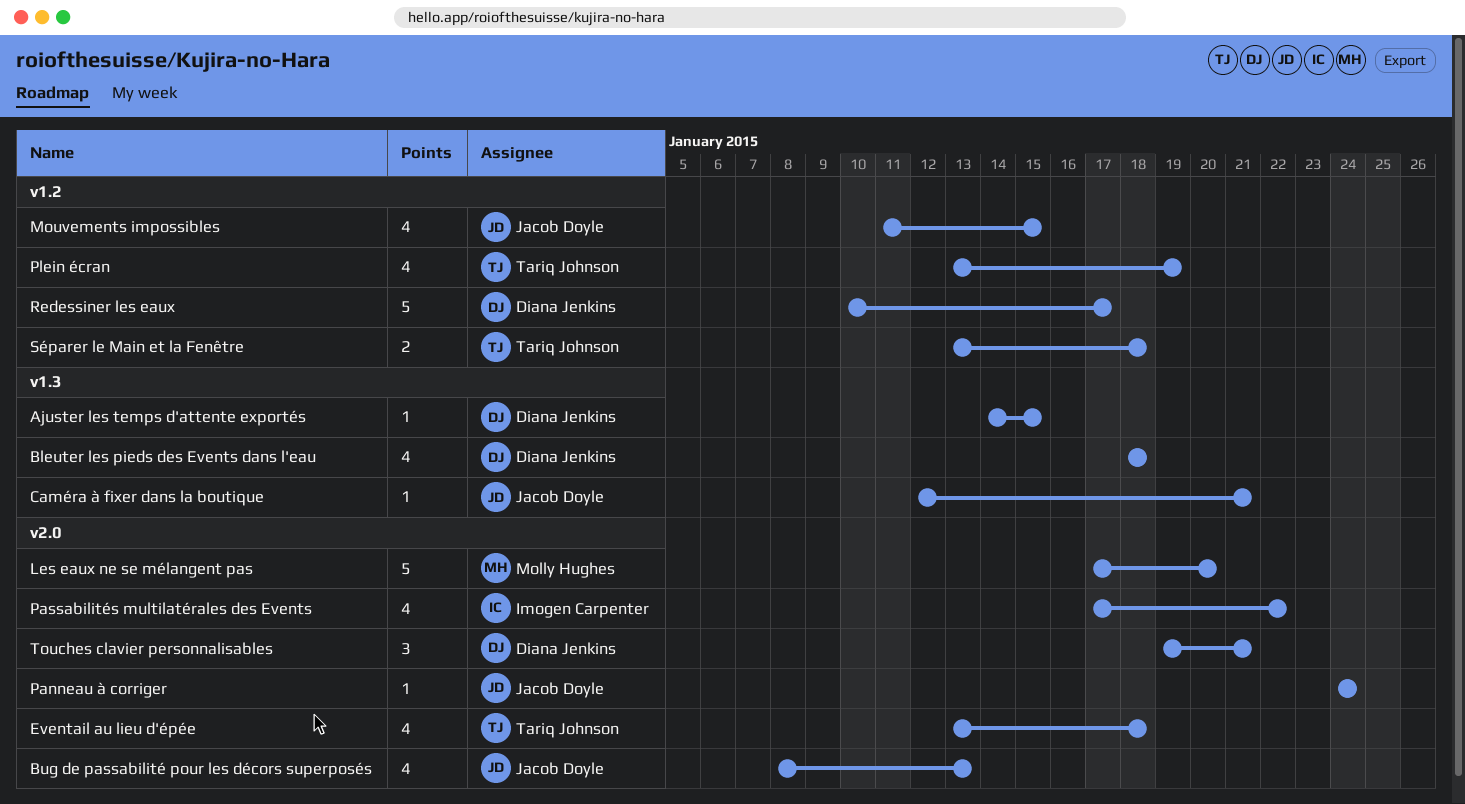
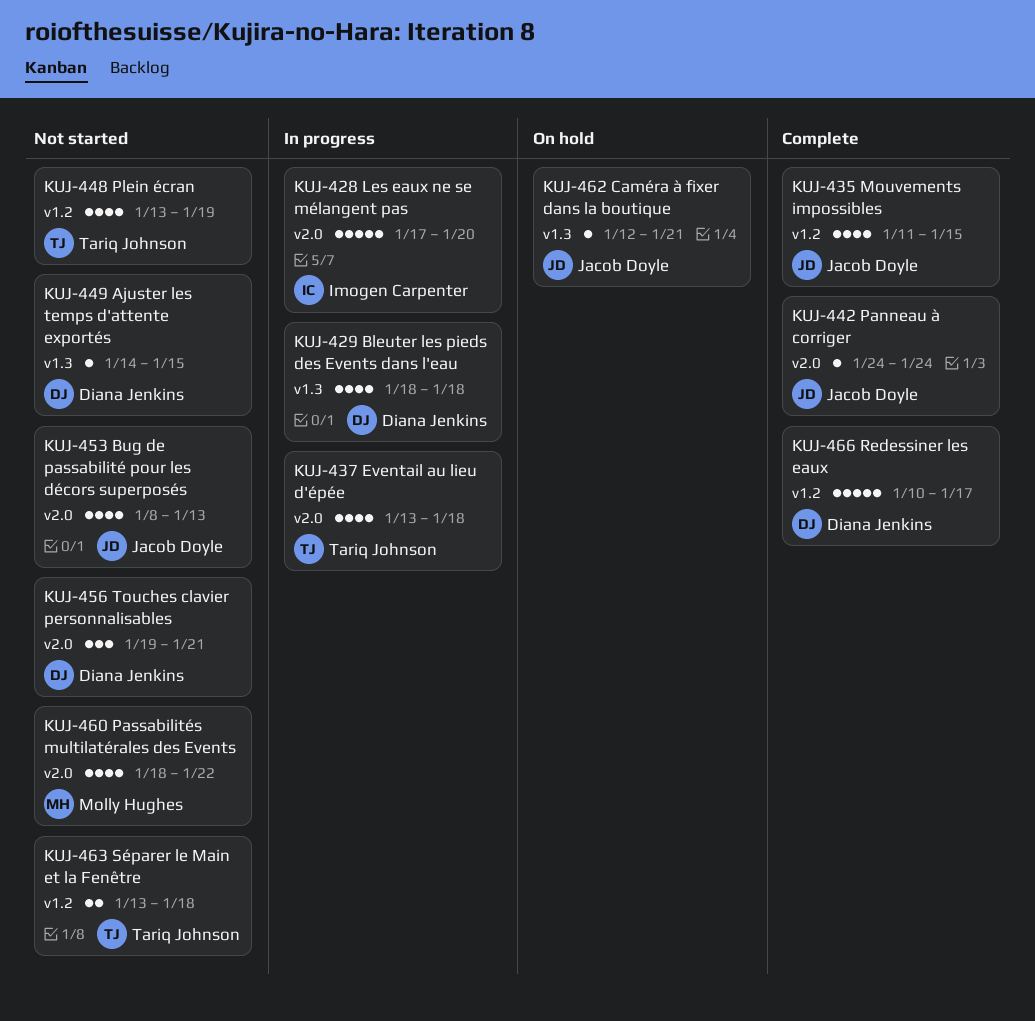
Les eaux ne se mélangent pas, owner: Molly Hughes -> Imogen Carpenter
Passabilités multilatérales des Events, owner: Imogen Carpenter -> Molly Hughes
Passabilités multilatérales des Events, start: Jan 17 -> Jan 18

